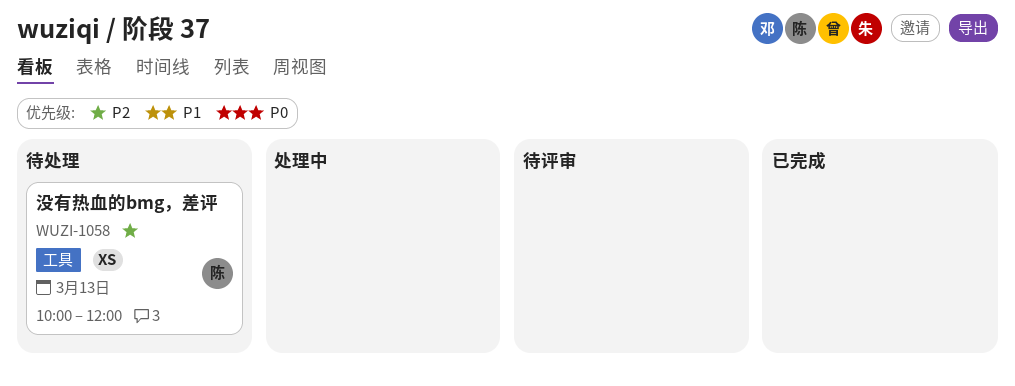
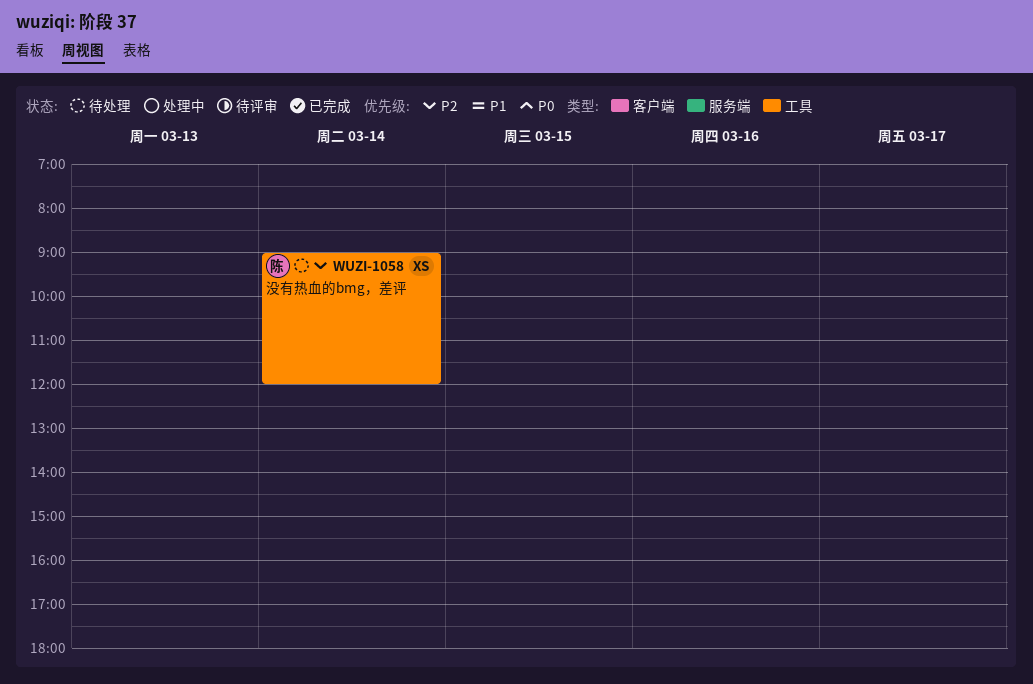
WUZI-1058, day: Mar 13 -> Mar 14
WUZI-1058, begins: 10:00 -> 09:00

